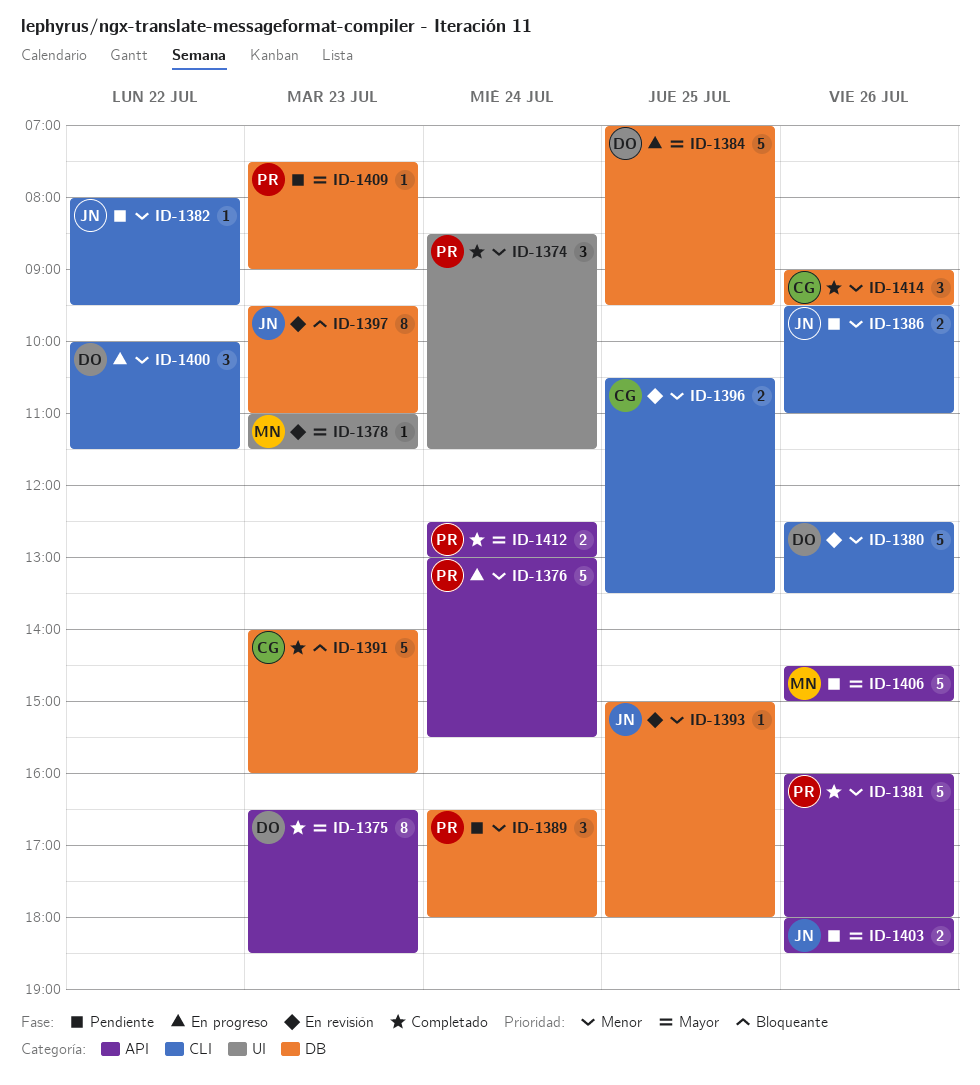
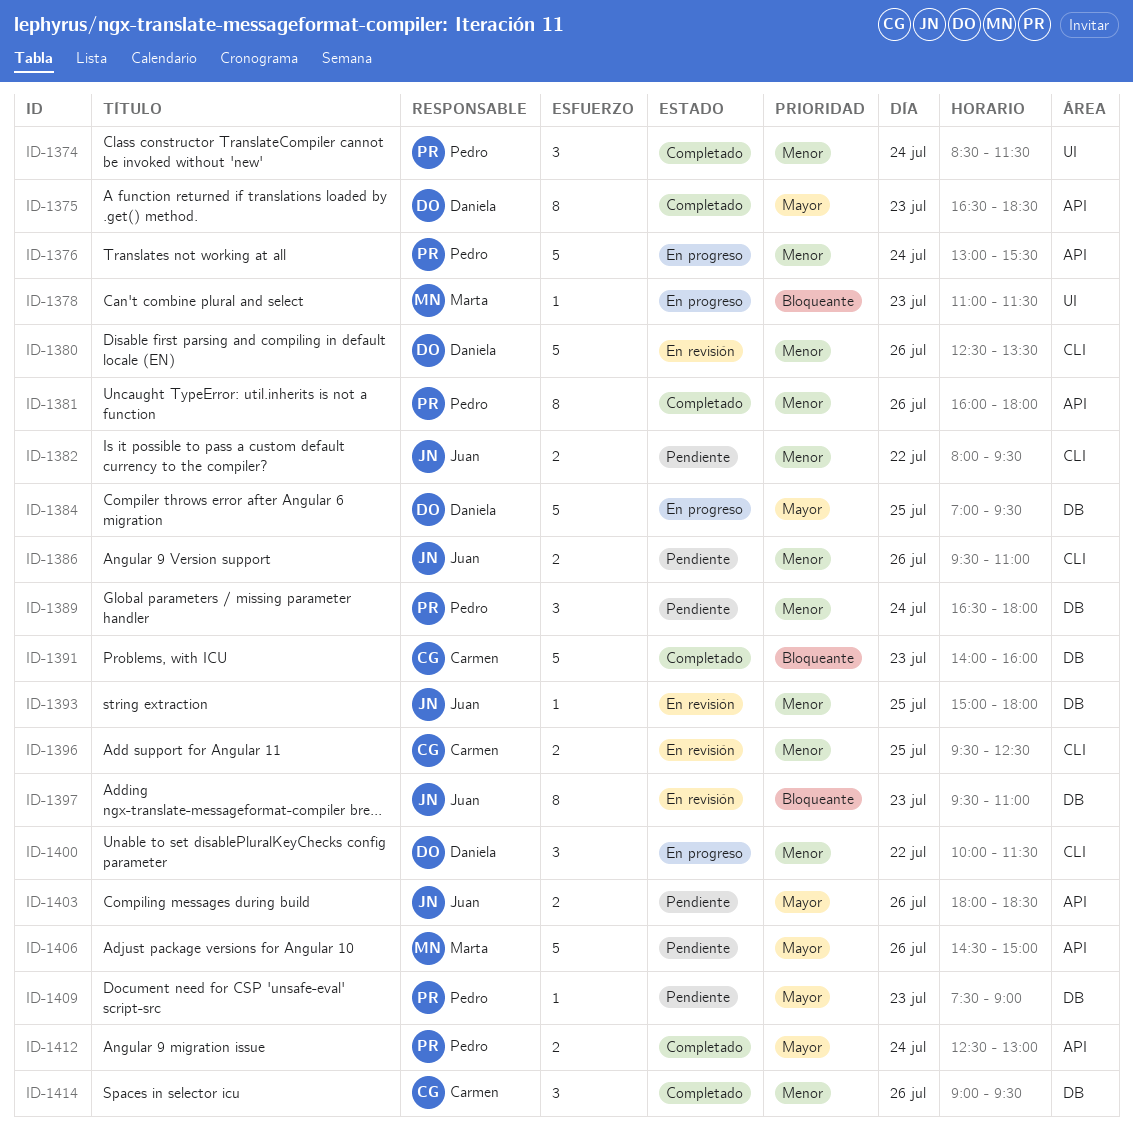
ID-1378, status: En revisión -> En progreso
ID-1378, priority: Mayor -> Bloqueante
ID-1381, estimate: 5 -> 8
ID-1382, estimate: 1 -> 2
ID-1396, begins: 10:30 -> 09:30
ID-1396, ends: 13:30 -> 12:30

